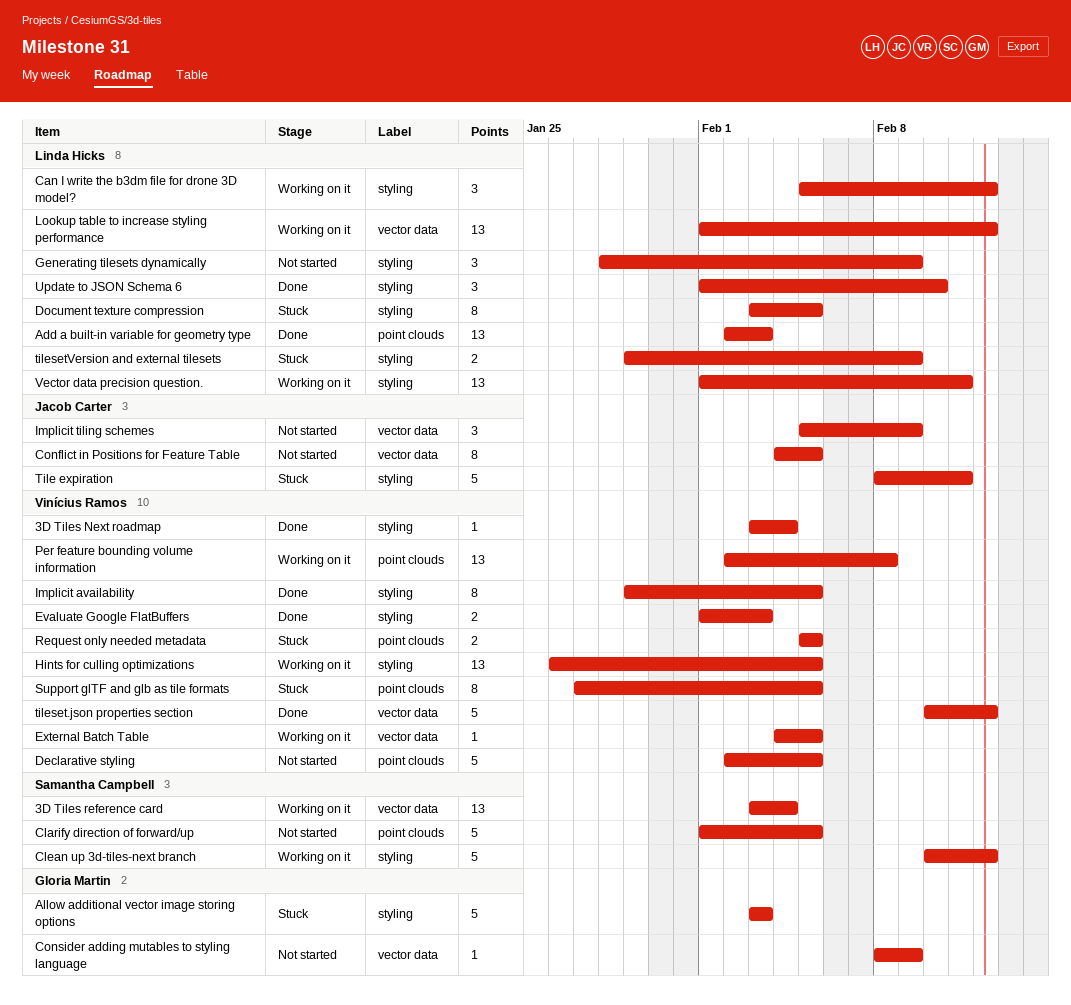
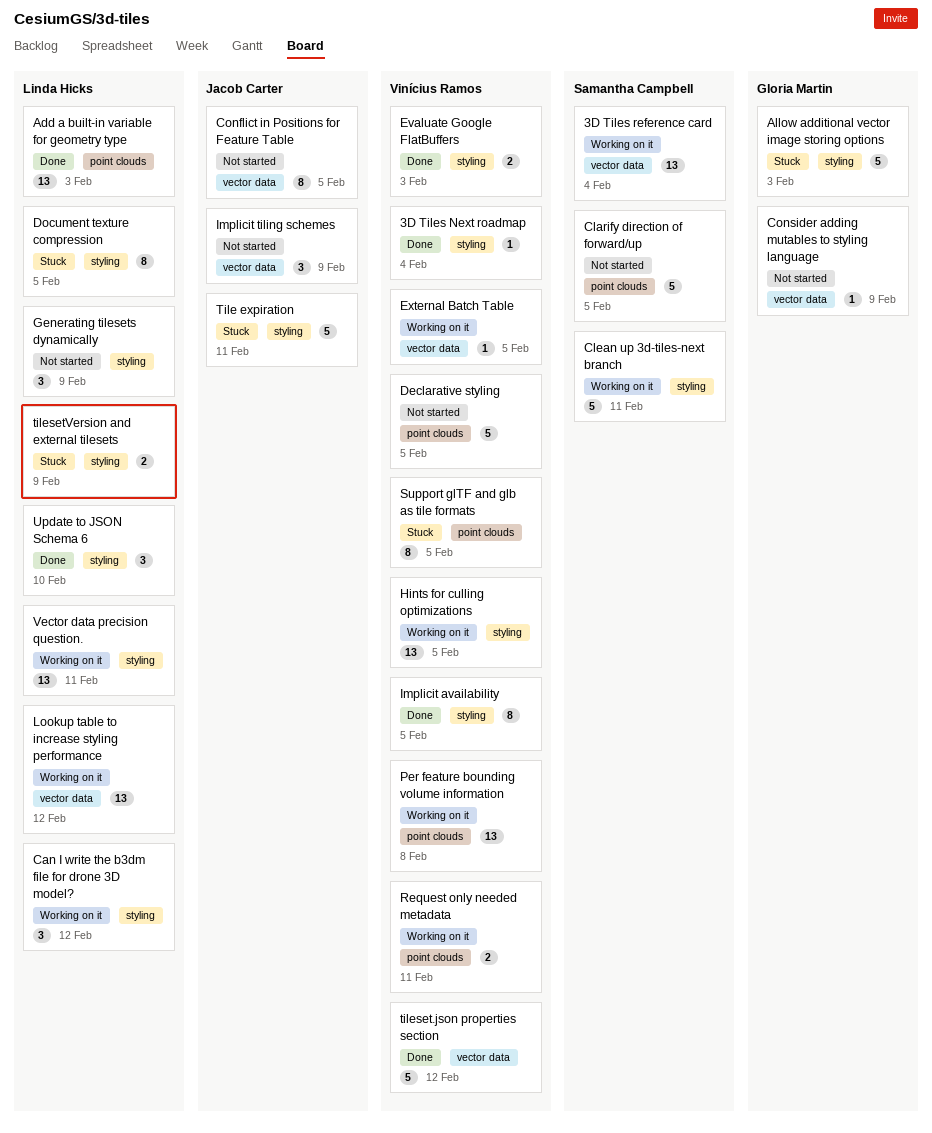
Clean up 3d-tiles-next branch, due: Feb 12 -> Feb 11
Request only needed metadata, status: Stuck -> Working on it
Request only needed metadata, due: Feb 5 -> Feb 11

